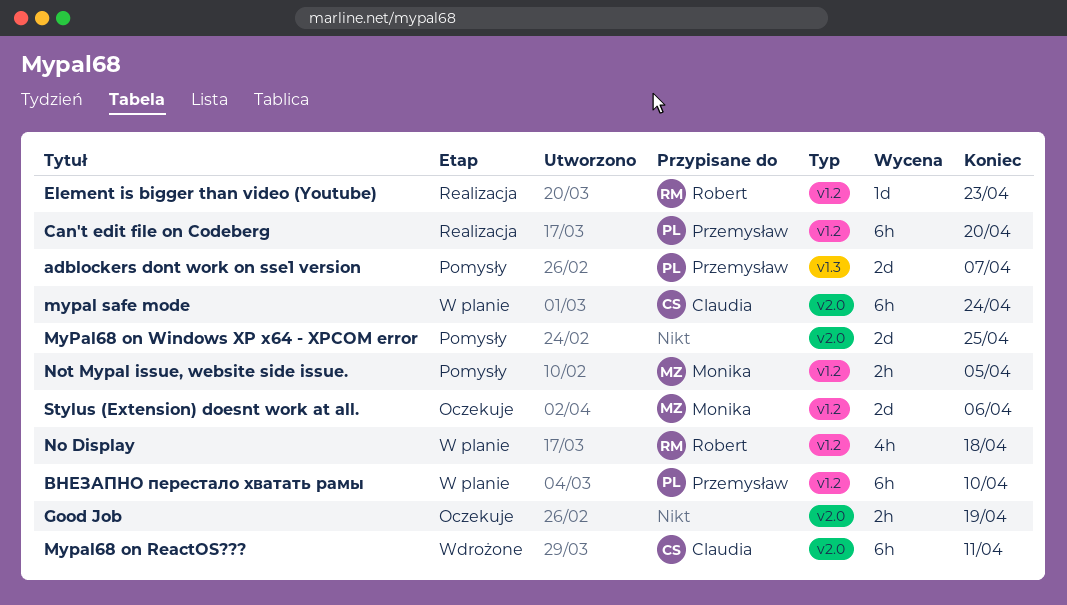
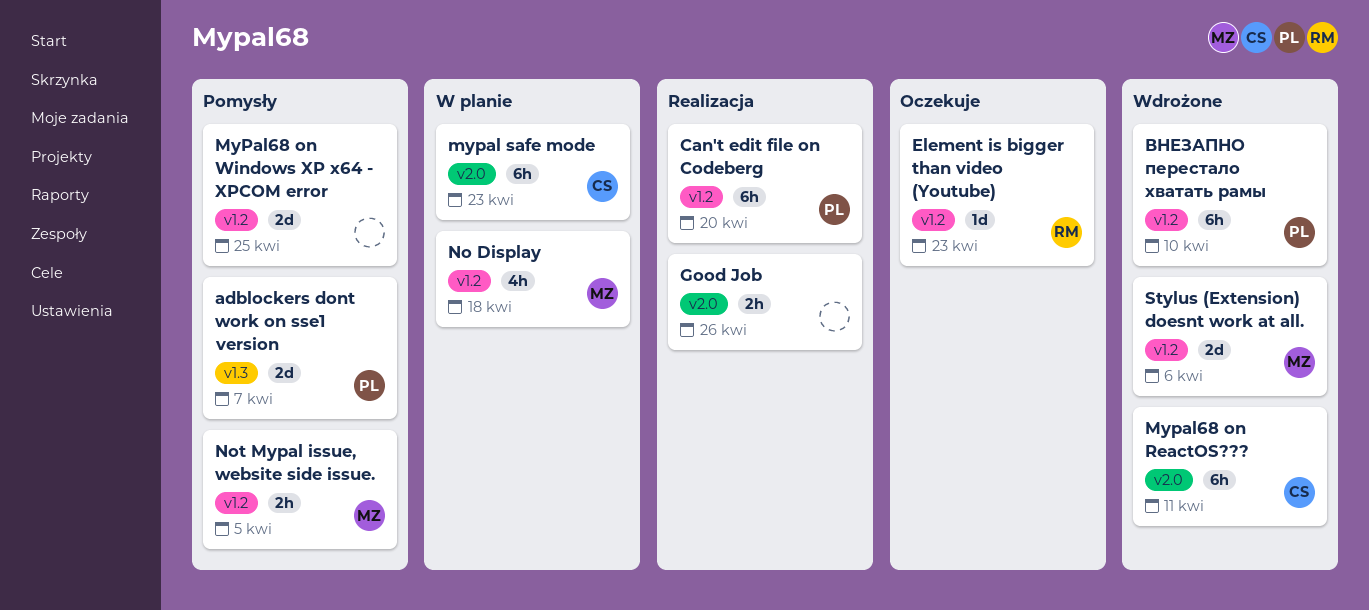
Element is bigger than video (Youtube), status: Realizacja -> Oczekuje
Good Job, status: Oczekuje -> Realizacja
Good Job, due: Apr 19 -> Apr 26
mypal safe mode, due: Apr 24 -> Apr 23
MyPal68 on Windows XP x64 - XPCOM error, label: v2.0 -> v1.2
No Display, owner: Robert -> Monika
Stylus (Extension) doesnt work at all., status: Oczekuje -> Wdrożone
ВНЕЗАПНО перестало хватать рамы, status: W planie -> Wdrożone

